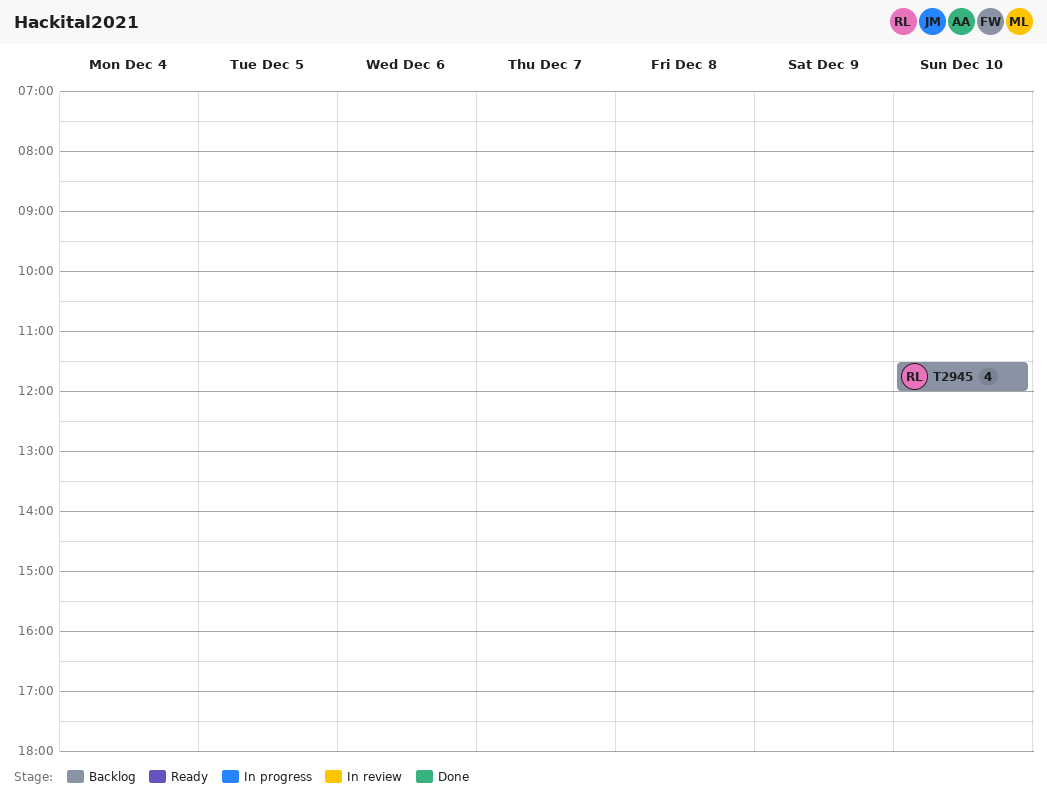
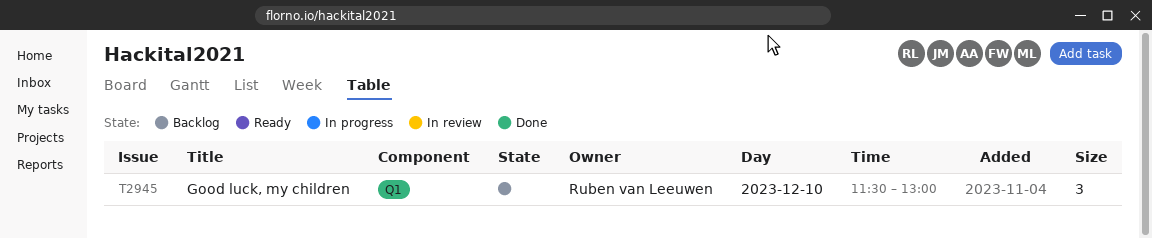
T2945, estimate: 4 -> 3
T2945, ends: 12:00 -> 13:00

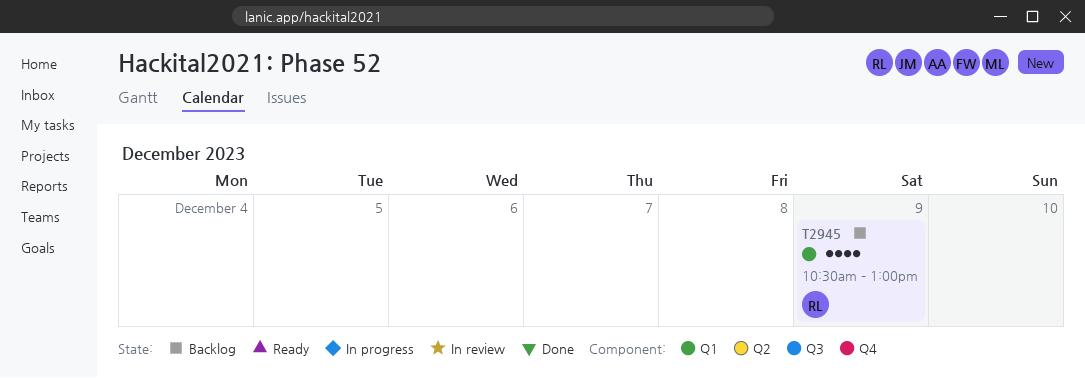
T2945, estimate: 3 -> 4
T2945, day: Dec 10 -> Dec 9
T2945, begins: 11:30 -> 10:30

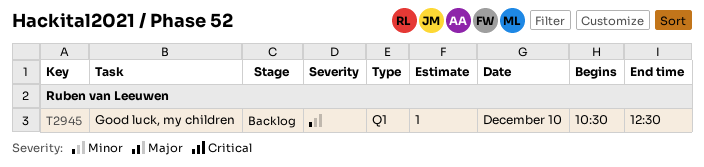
T2945, estimate: 4 -> 1
T2945, day: Dec 9 -> Dec 10
T2945, ends: 13:00 -> 12:30

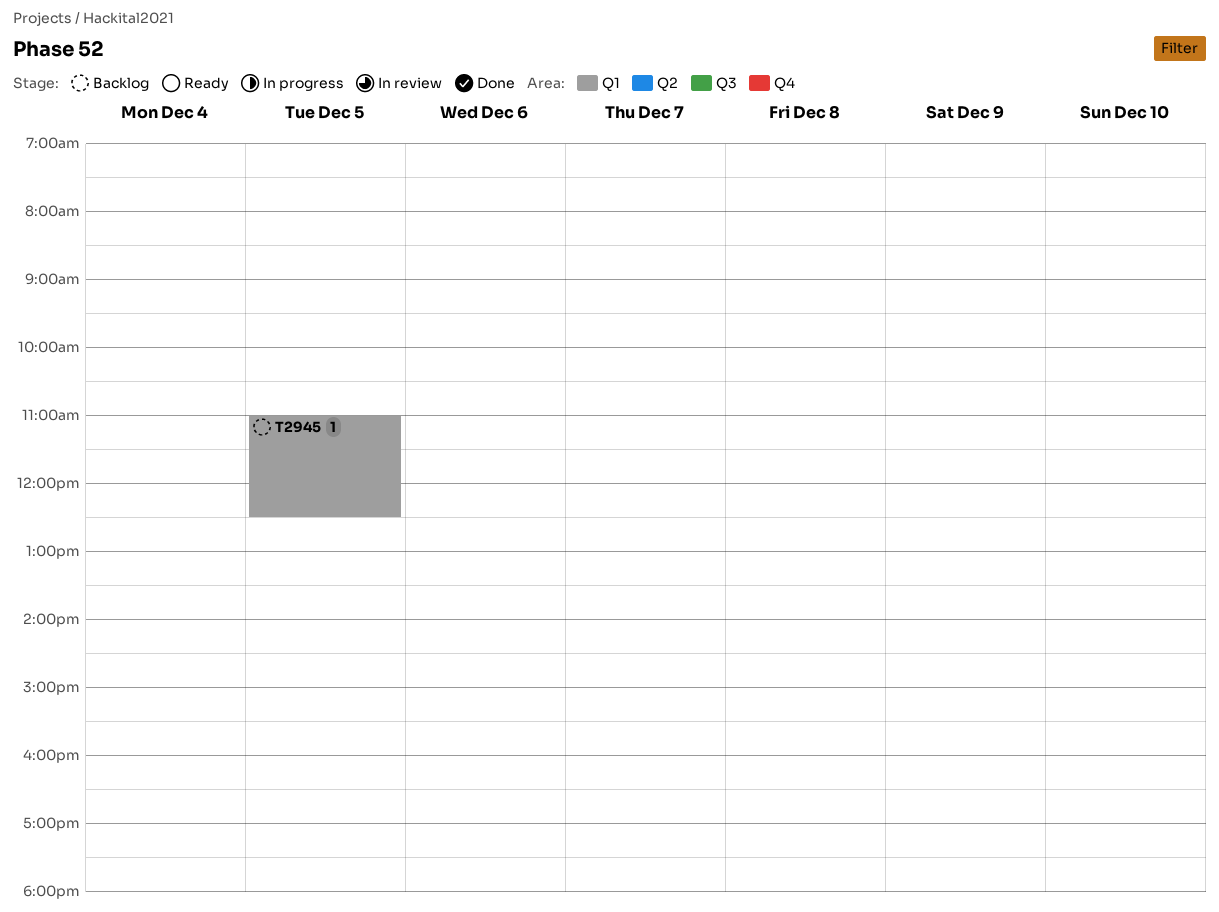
T2945, day: Dec 10 -> Dec 5
T2945, begins: 10:30 -> 11:00

